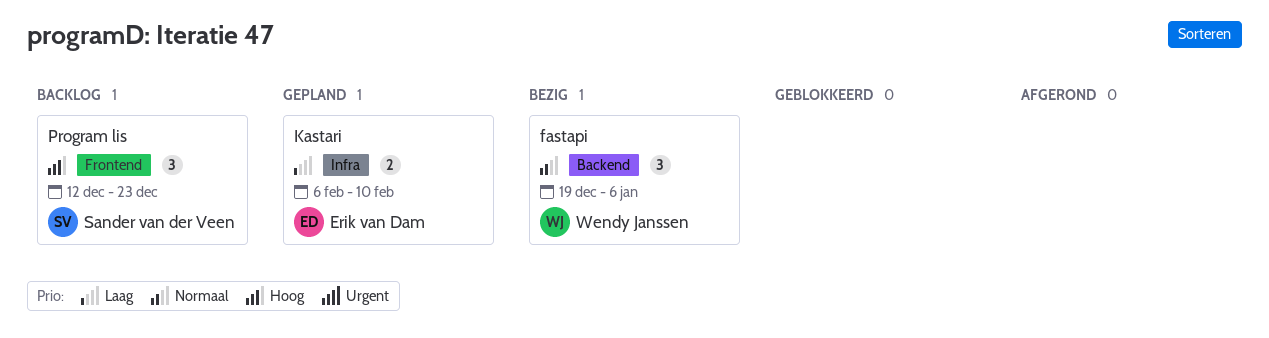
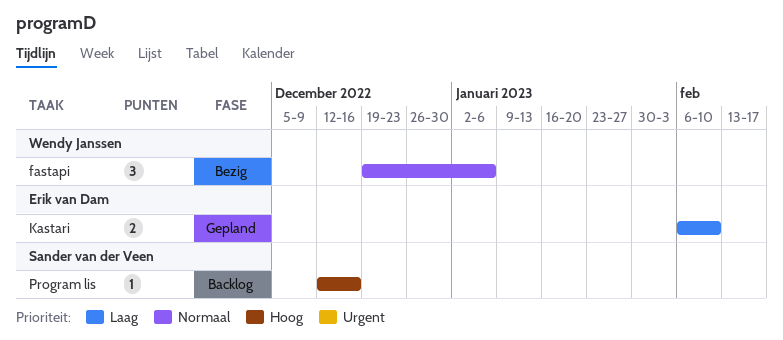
Program lis, estimate: 3 -> 1
Program lis, due: Dec 23 -> Dec 16

